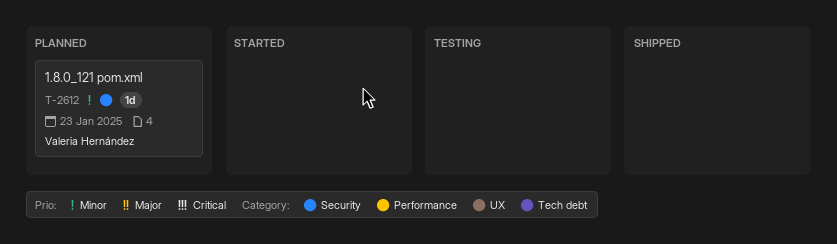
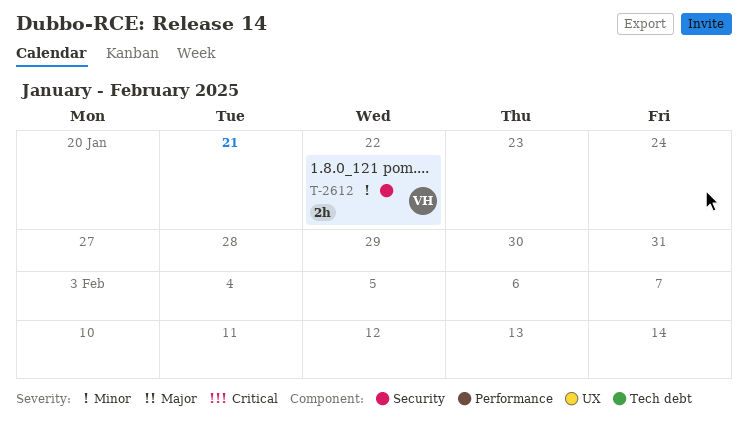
T-2612, estimate: 1d -> 2h
T-2612, due: Jan 23 -> Jan 22

